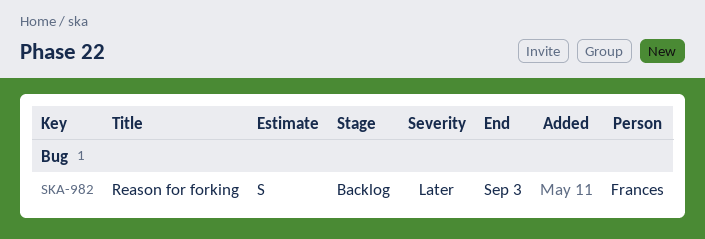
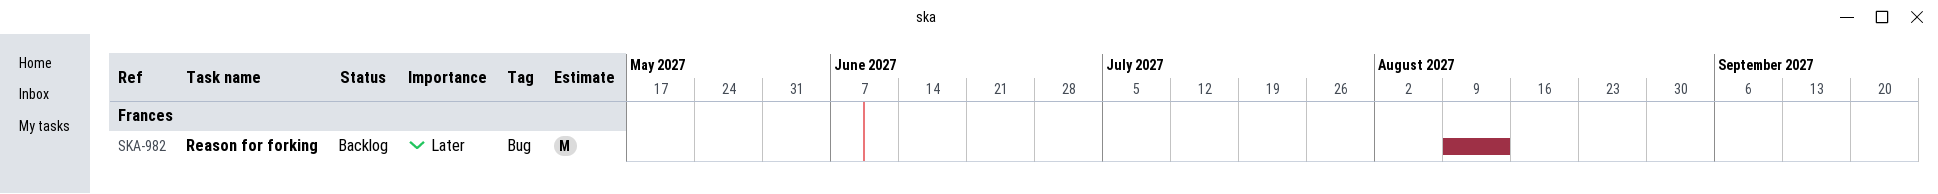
SKA-982, estimate: S -> M
SKA-982, due: Sep 3 -> Aug 13

